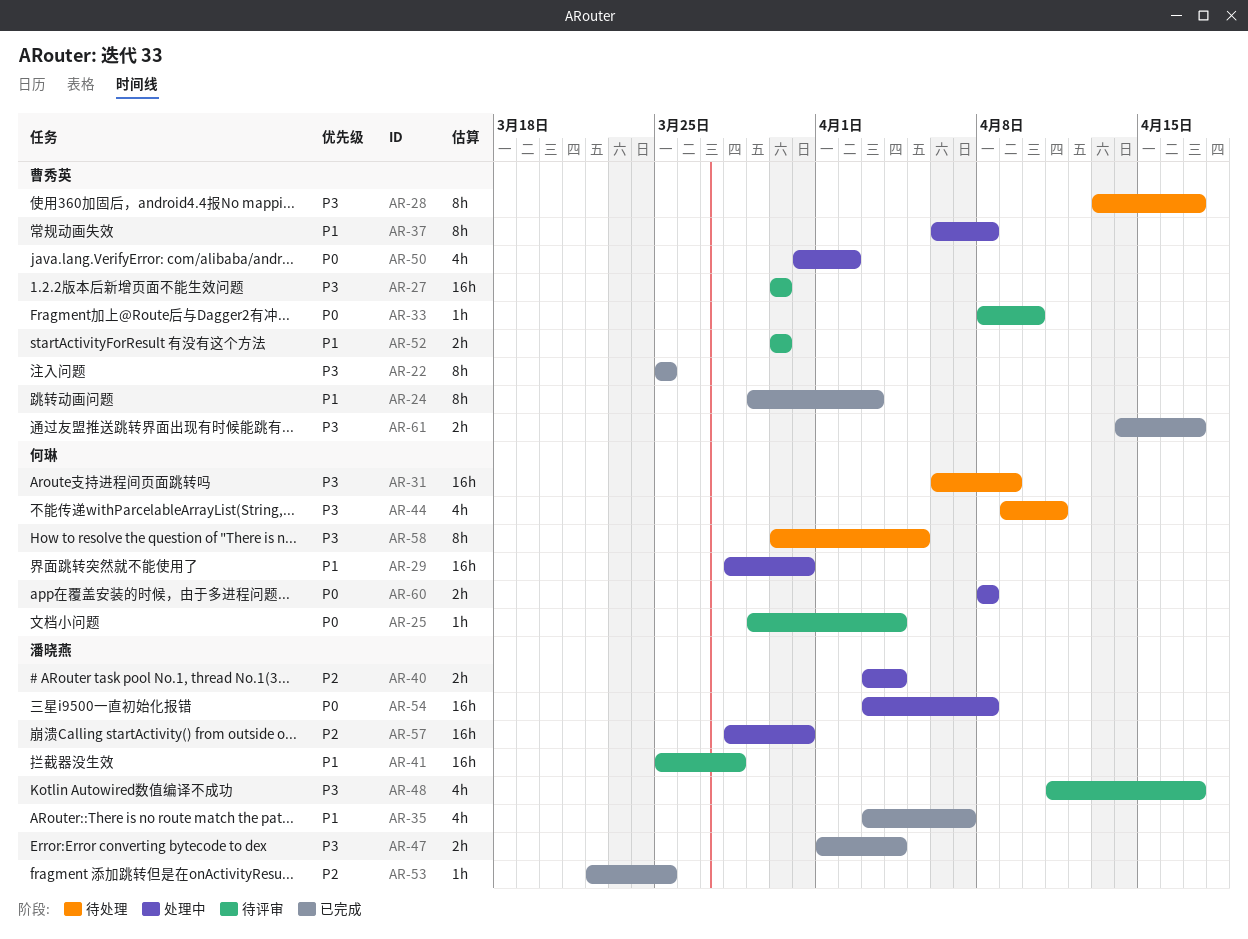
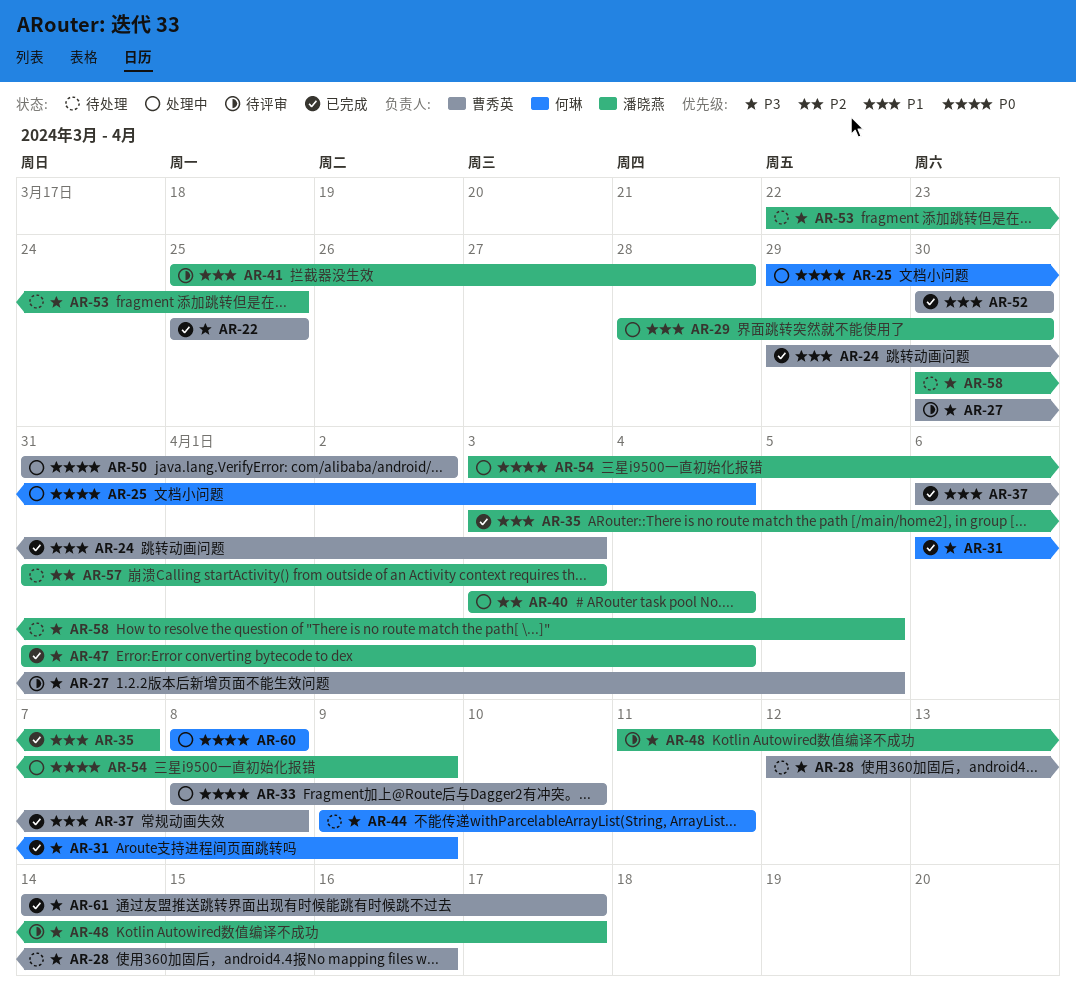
AR-25, status: 待评审 -> 处理中
AR-27, due: Mar 30 -> Apr 5
AR-28, start: Apr 13 -> Apr 12
AR-28, due: Apr 17 -> Apr 16
AR-29, owner: 何琳 -> 潘晓燕
AR-29, due: Mar 31 -> Mar 30
AR-31, status: 待处理 -> 已完成
AR-33, status: 待评审 -> 处理中
AR-37, status: 处理中 -> 已完成
AR-47, start: Apr 1 -> Mar 31
AR-52, status: 待评审 -> 已完成
AR-53, status: 已完成 -> 待处理
AR-53, priority: P2 -> P3
AR-54, due: Apr 8 -> Apr 9
AR-57, status: 处理中 -> 待处理
AR-57, start: Mar 28 -> Mar 31
AR-57, due: Mar 31 -> Apr 3
AR-58, owner: 何琳 -> 潘晓燕

